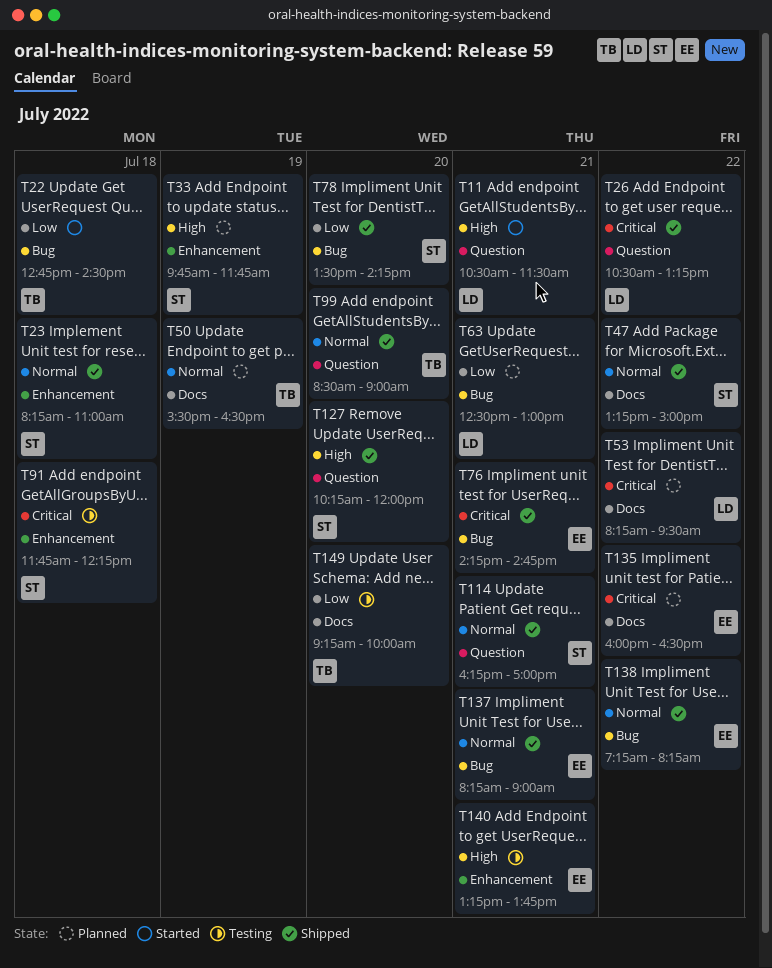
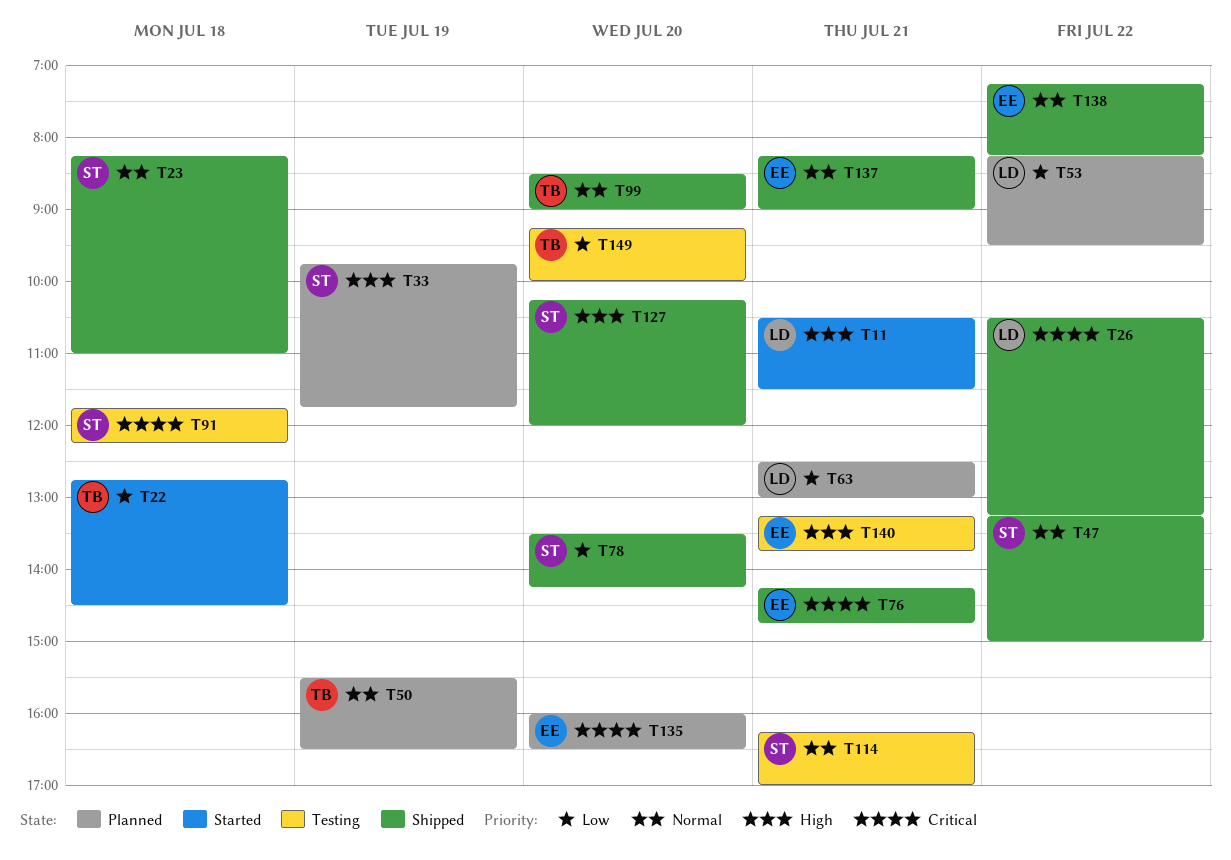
T53, priority: Critical -> Low
T114, status: Shipped -> Testing
T135, day: Jul 22 -> Jul 20

